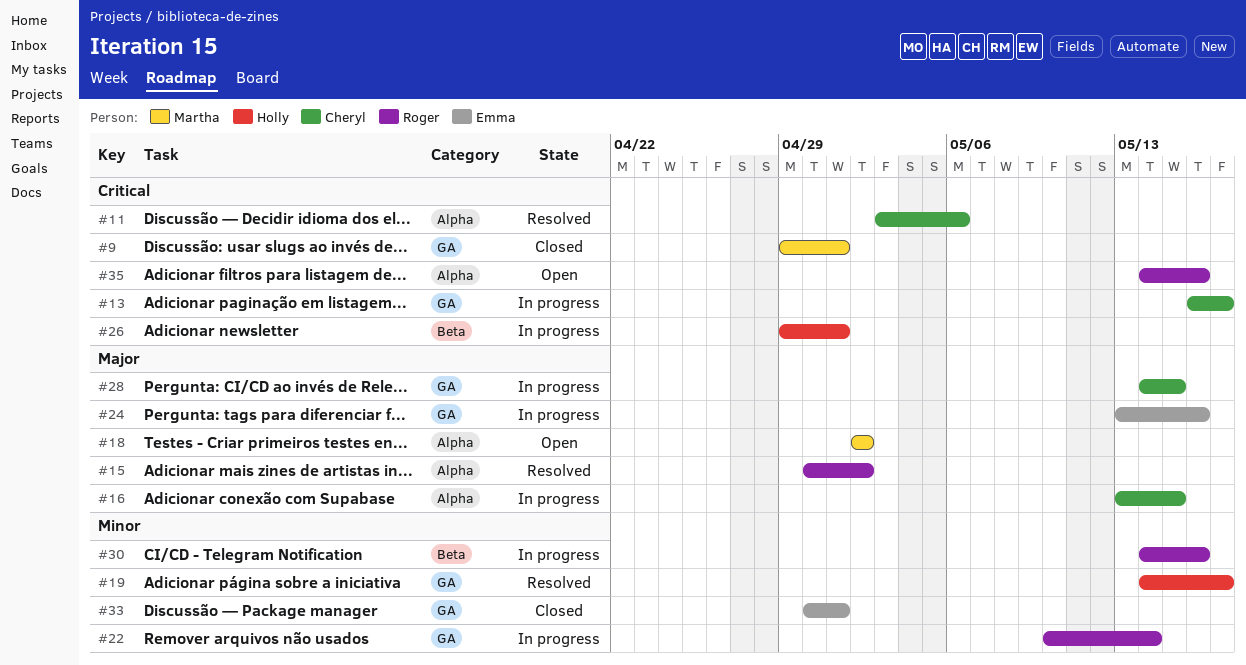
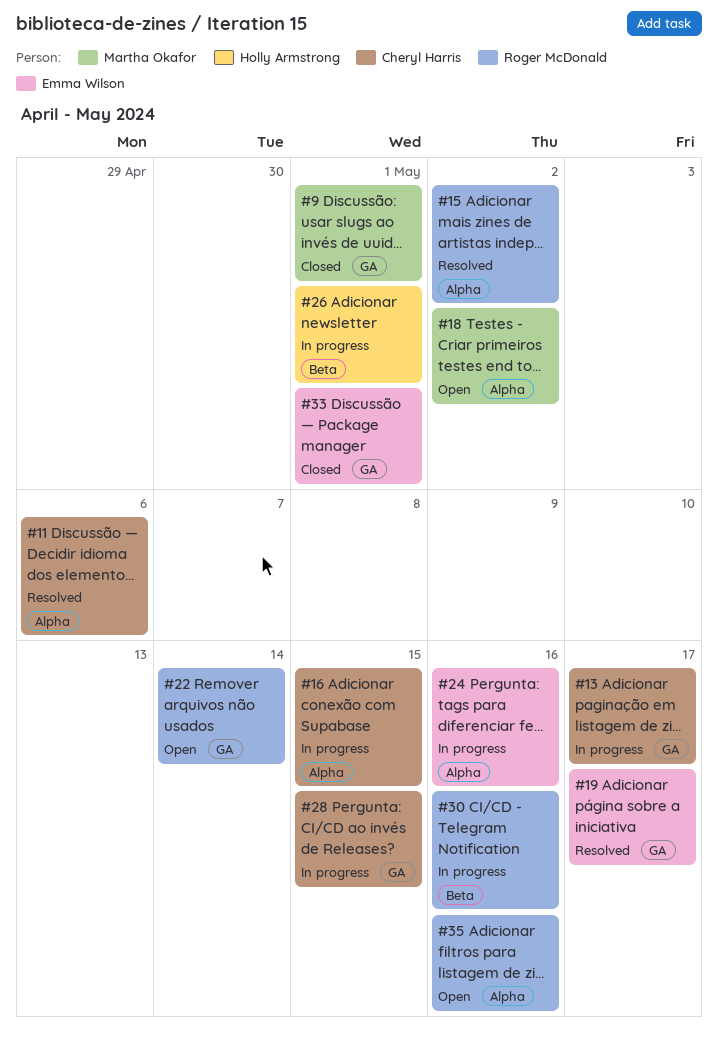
#19, owner: Holly Armstrong -> Emma Wilson
#22, status: In progress -> Open
#24, label: GA -> Alpha

